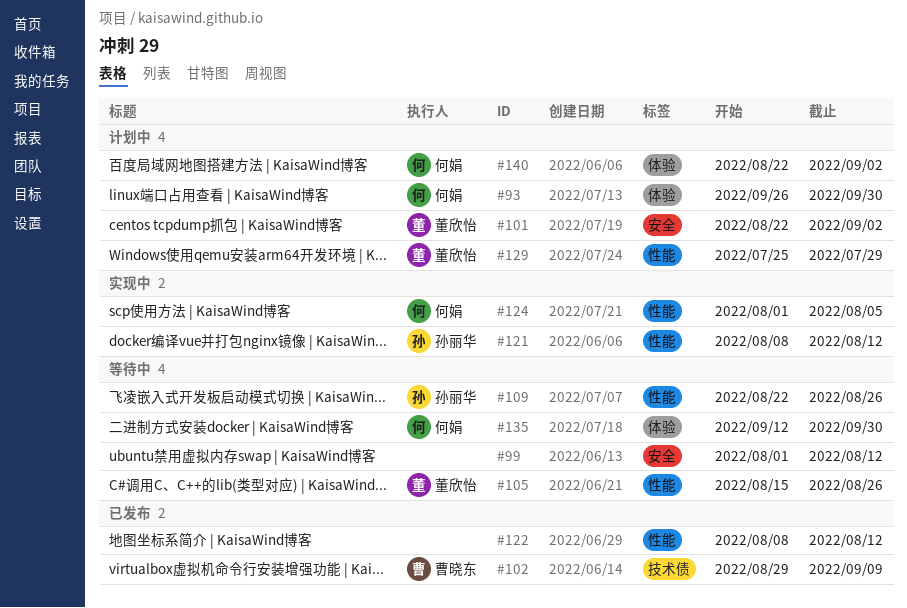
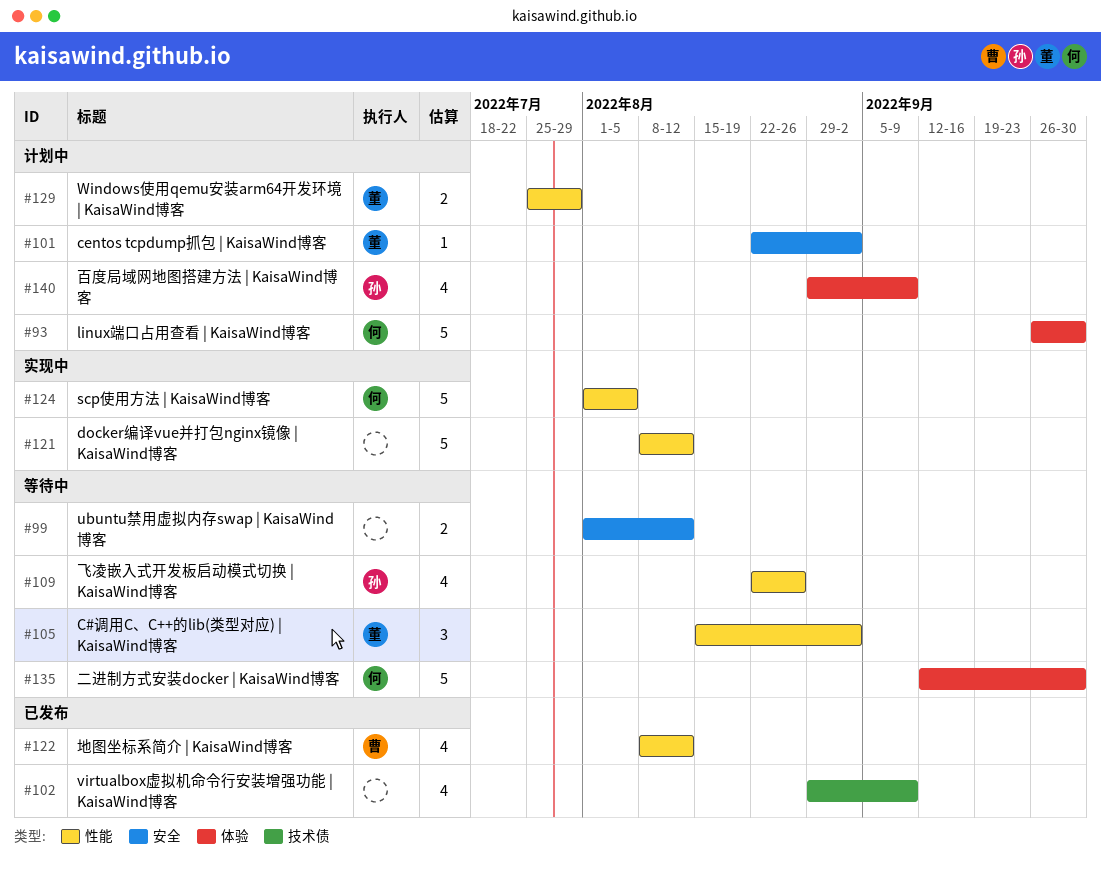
#102, owner: 曹晓东 -> none
#105, due: Aug 26 -> Sep 2
#121, owner: 孙丽华 -> none
#122, owner: none -> 曹晓东
#140, owner: 何娟 -> 孙丽华
#140, start: Aug 22 -> Aug 29
#140, due: Sep 2 -> Sep 9

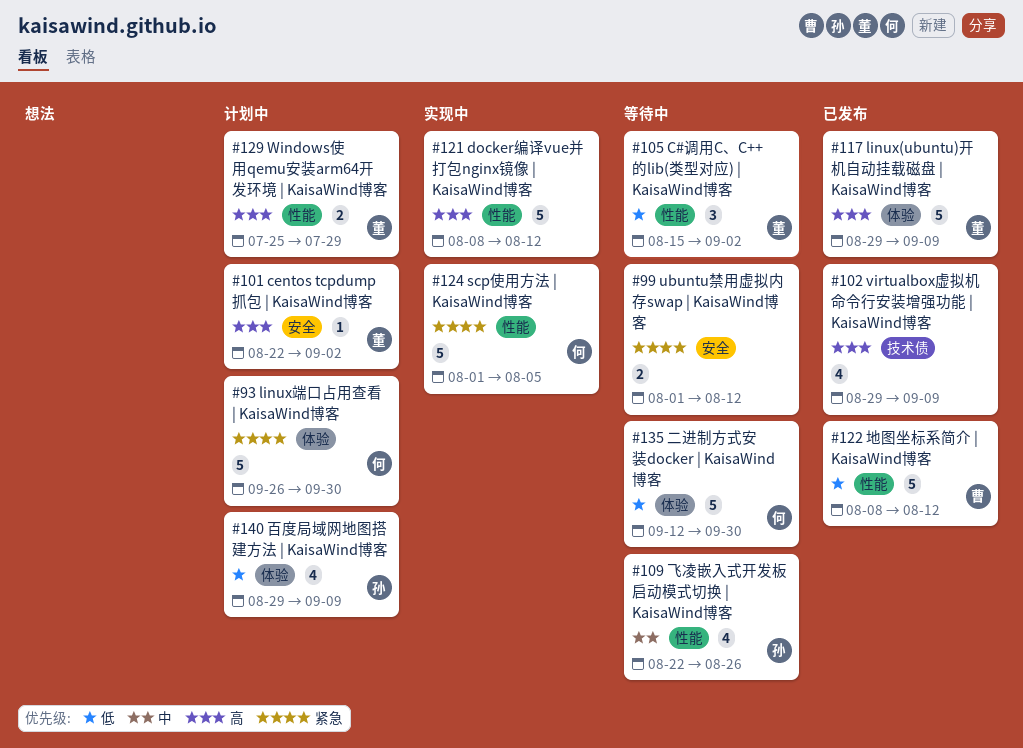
#117: none -> present
#122, estimate: 4 -> 5

